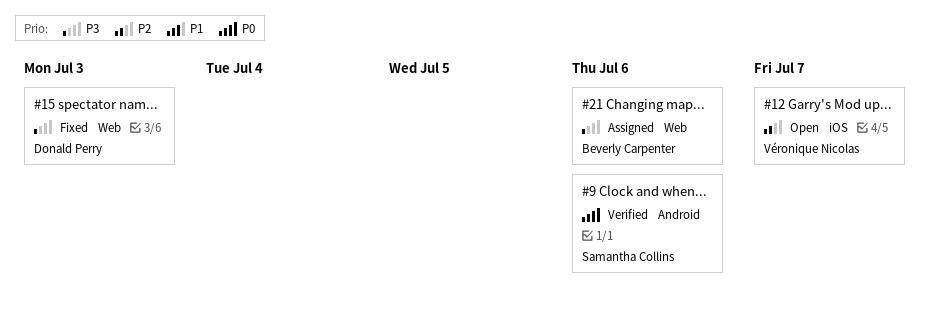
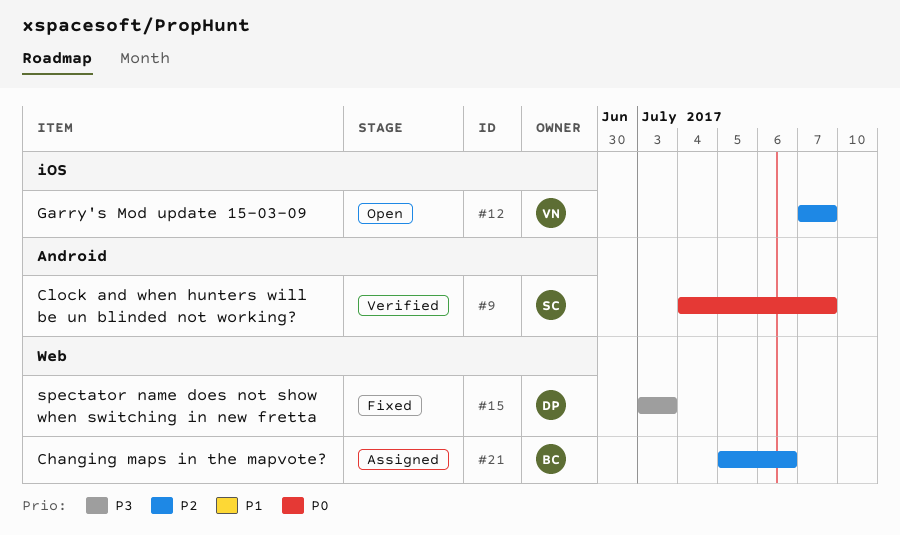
#9, due: Jul 6 -> Jul 7
#21, priority: P3 -> P2

